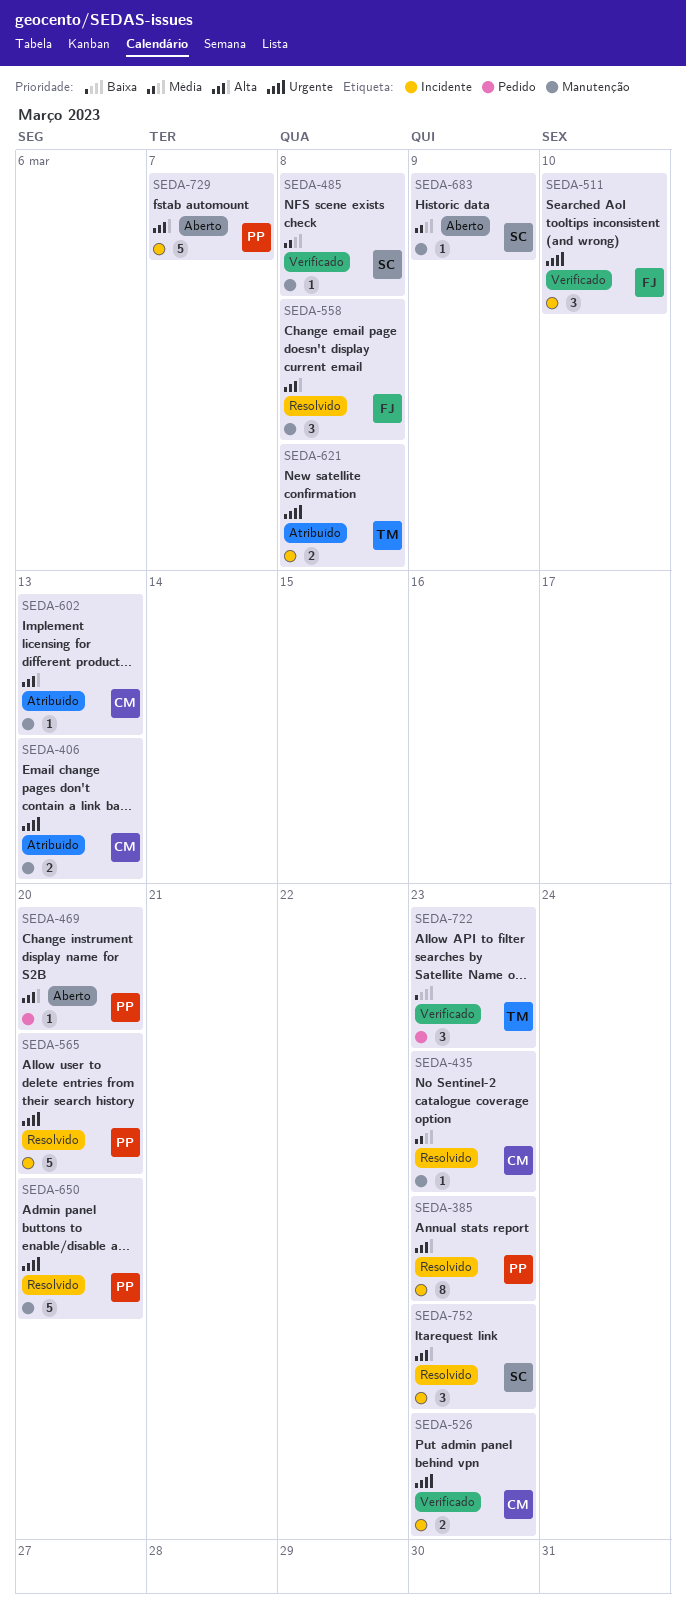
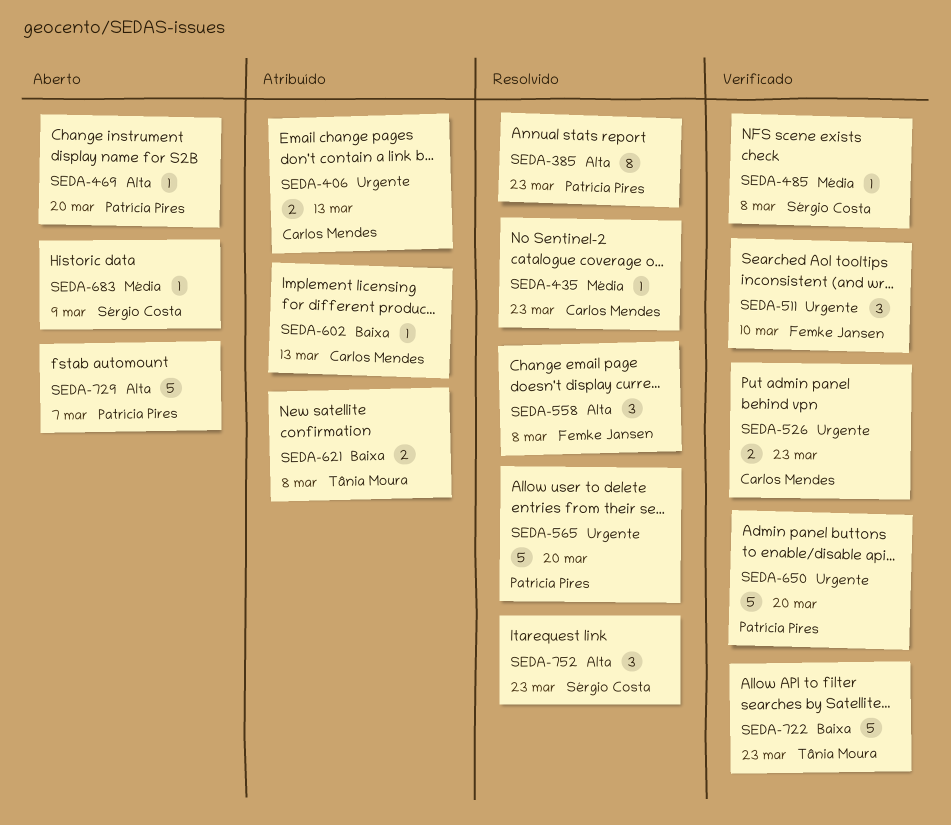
SEDA-602, priority: Alta -> Baixa
SEDA-621, priority: Urgente -> Baixa
SEDA-650, status: Resolvido -> Verificado
SEDA-722, estimate: 3 -> 5

